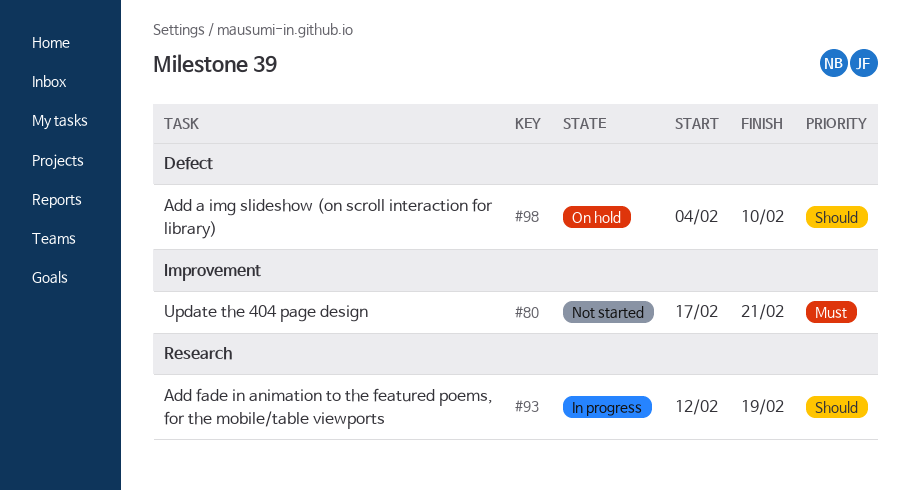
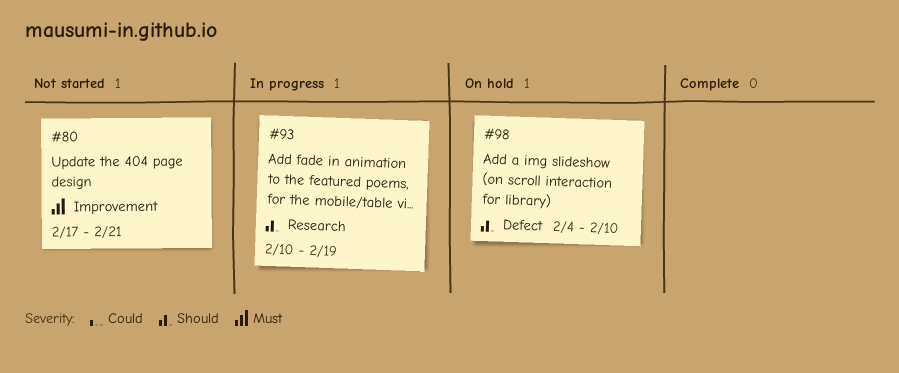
#93, start: Feb 12 -> Feb 10

